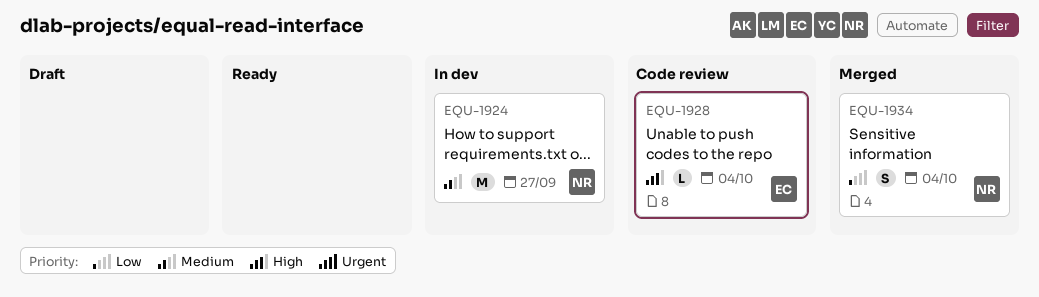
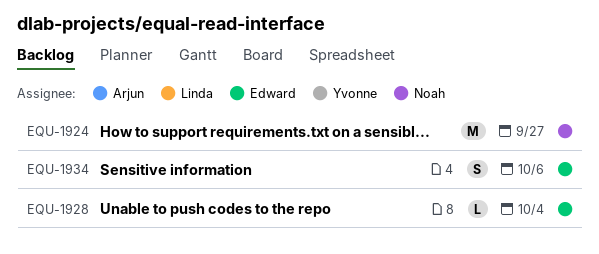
EQU-1934, owner: Noah -> Edward
EQU-1934, due: Oct 4 -> Oct 6

